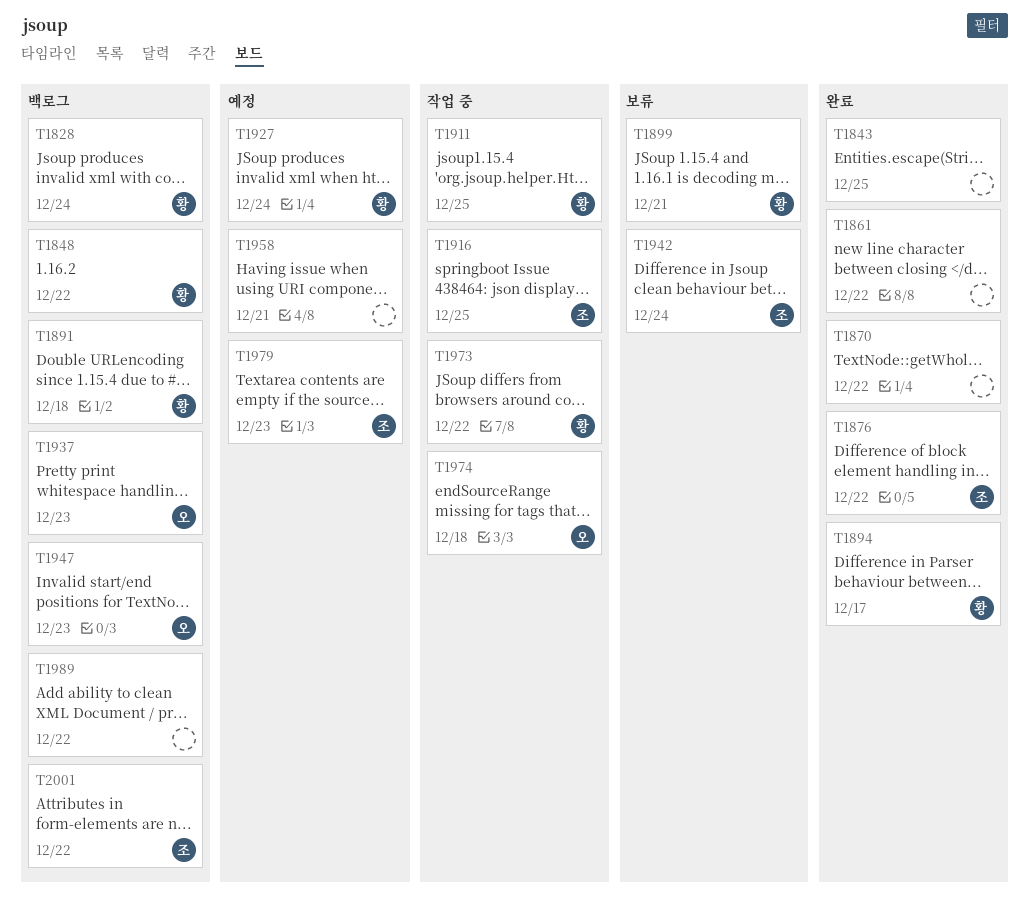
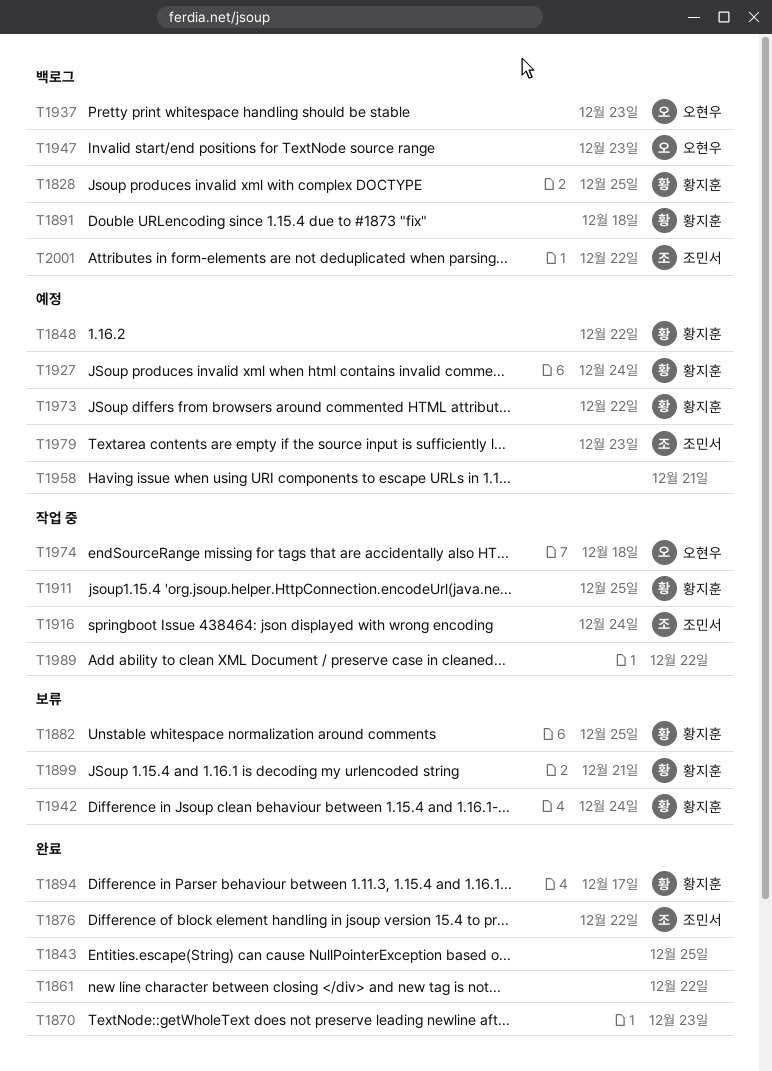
T1828, due: Dec 24 -> Dec 25
T1848, status: 백로그 -> 예정
T1870, due: Dec 22 -> Dec 23
T1882: none -> present
T1916, due: Dec 25 -> Dec 24
T1942, owner: 조민서 -> 황지훈
T1973, status: 작업 중 -> 예정
T1989, status: 백로그 -> 작업 중

